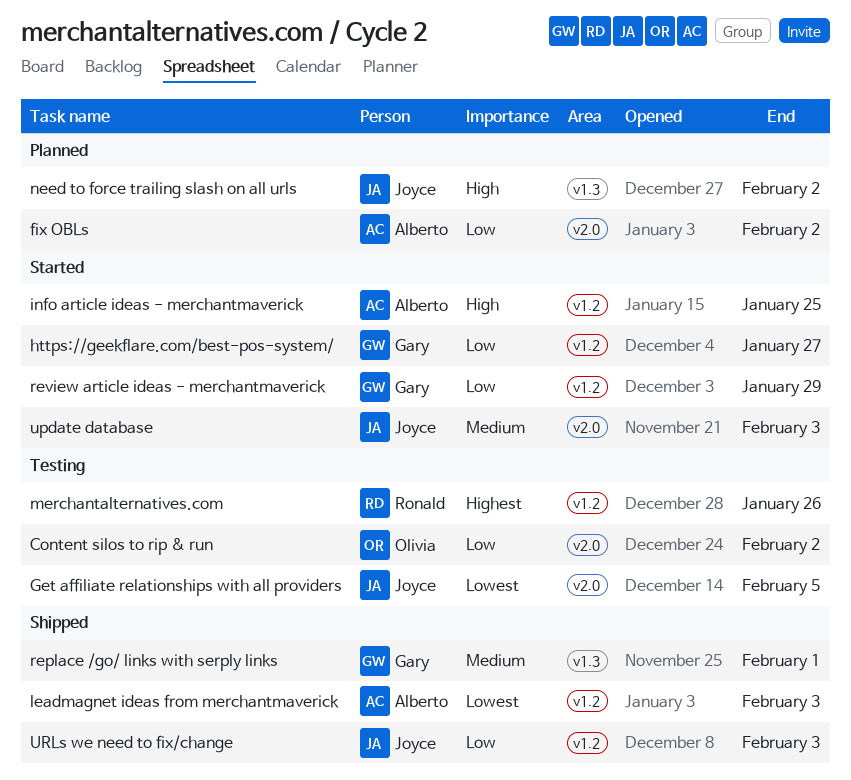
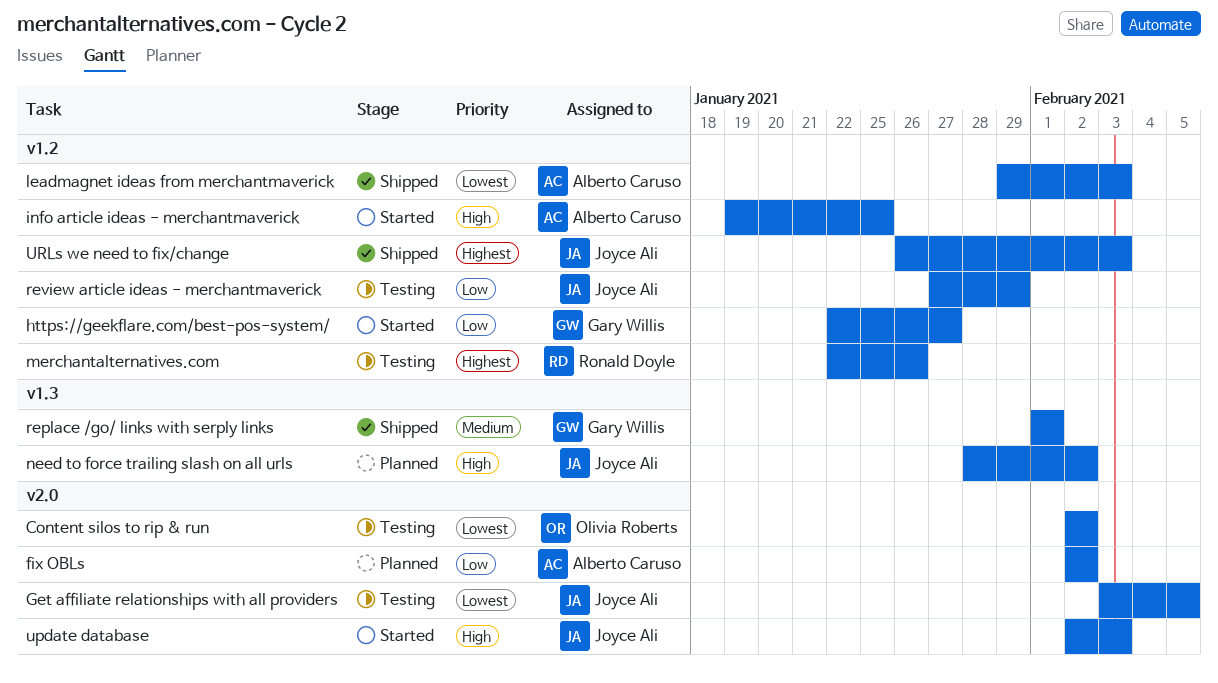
Content silos to rip & run, priority: Low -> Lowest
review article ideas - merchantmaverick, status: Started -> Testing
review article ideas - merchantmaverick, owner: Gary Willis -> Joyce Ali
update database, priority: Medium -> High
URLs we need to fix/change, priority: Low -> Highest

